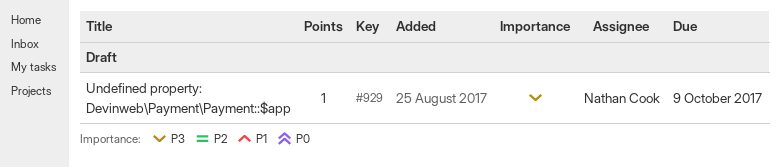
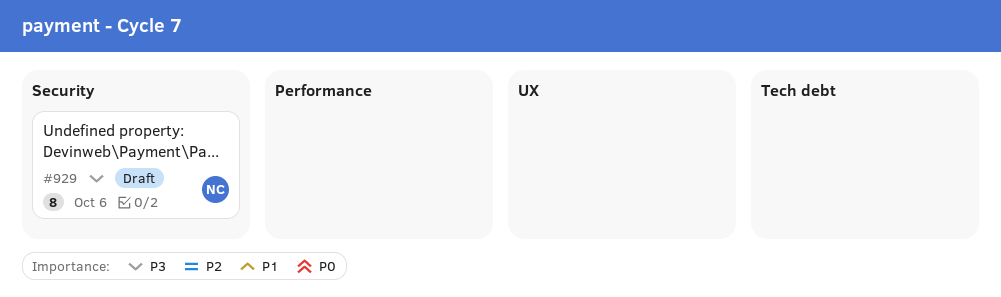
#929, estimate: 1 -> 8
#929, due: Oct 9 -> Oct 6

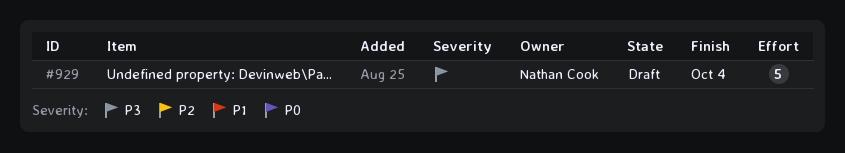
#929, estimate: 8 -> 5
#929, due: Oct 6 -> Oct 4

